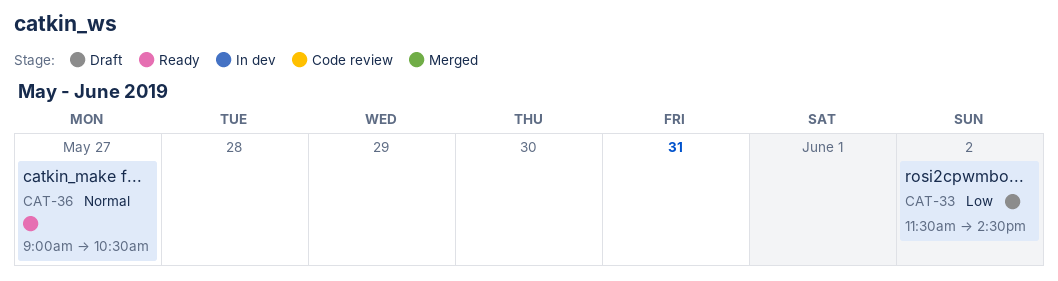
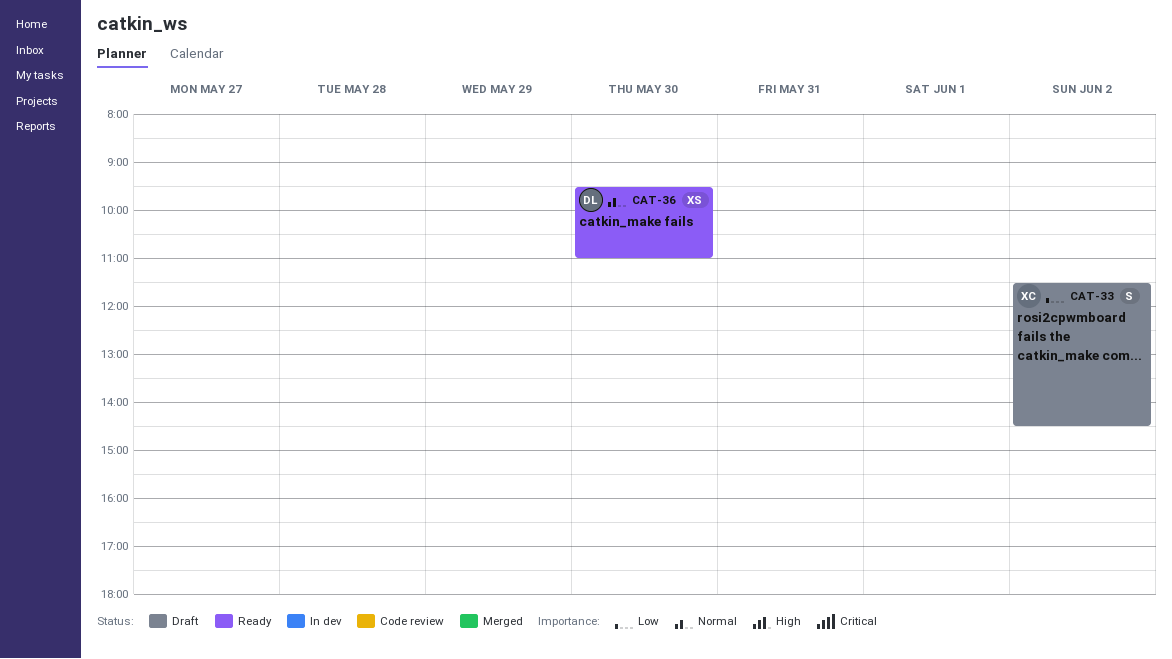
CAT-36, day: May 27 -> May 30
CAT-36, begins: 09:00 -> 09:30
CAT-36, ends: 10:30 -> 11:00

